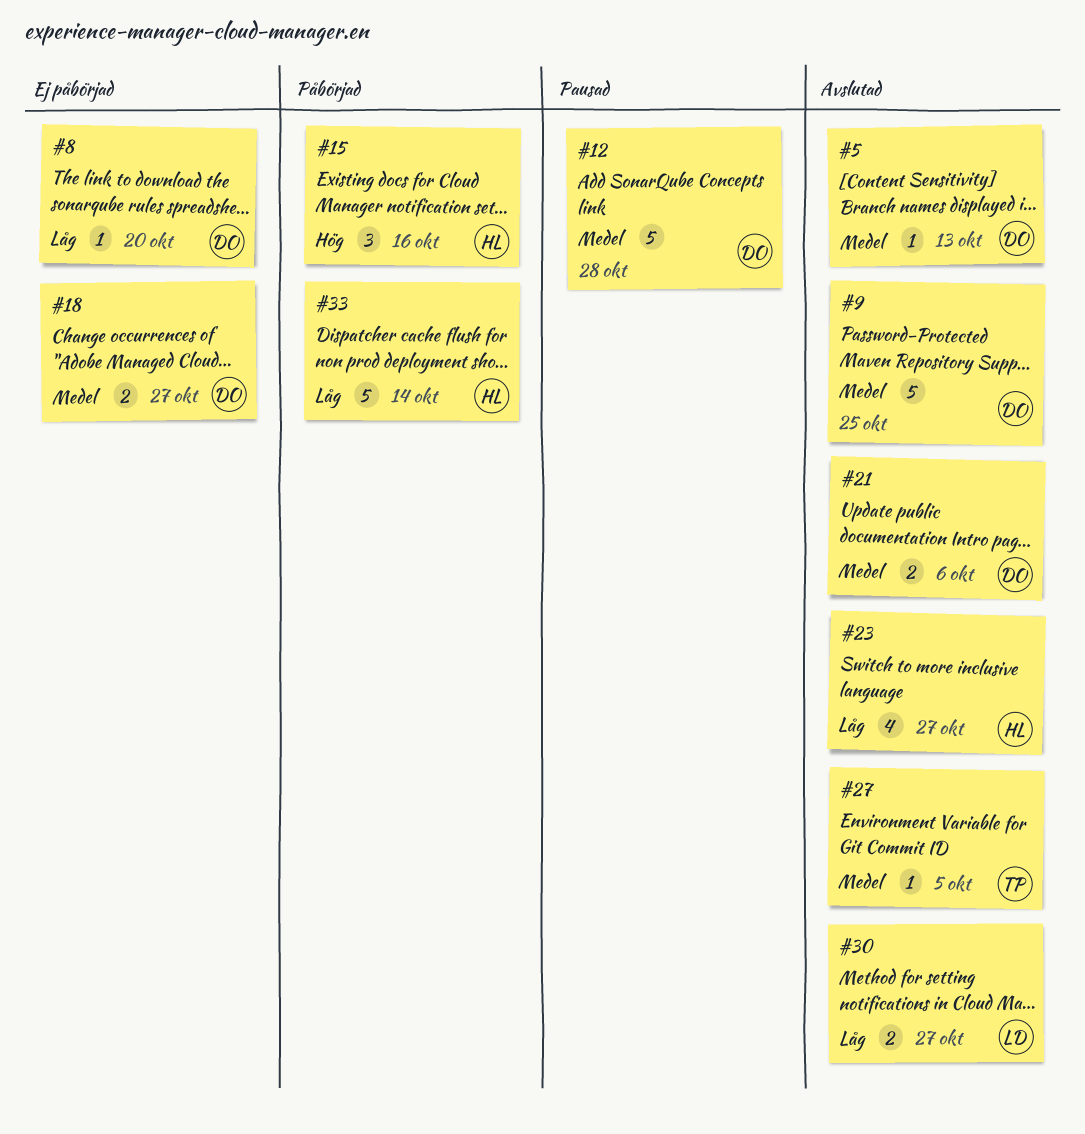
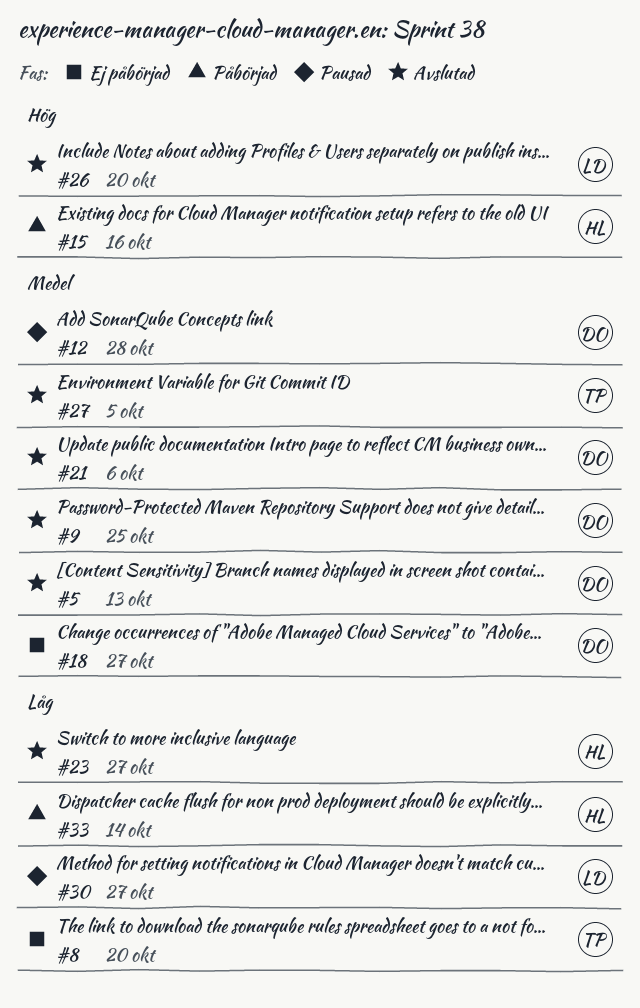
#8, owner: DO -> TP
#26: none -> present
#30, status: Avslutad -> Pausad

